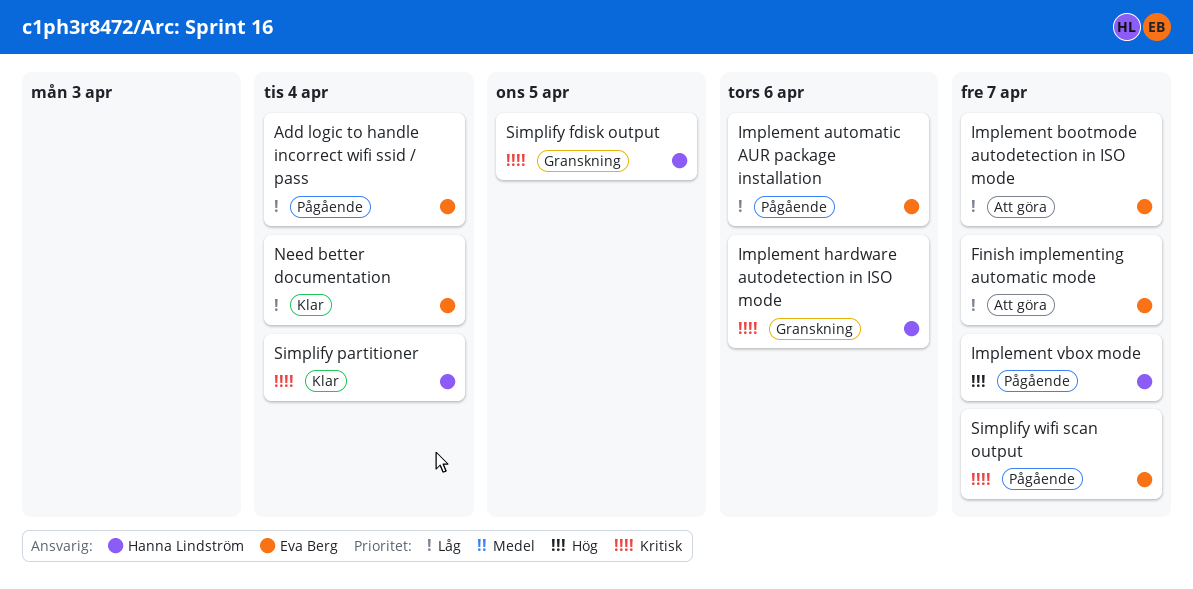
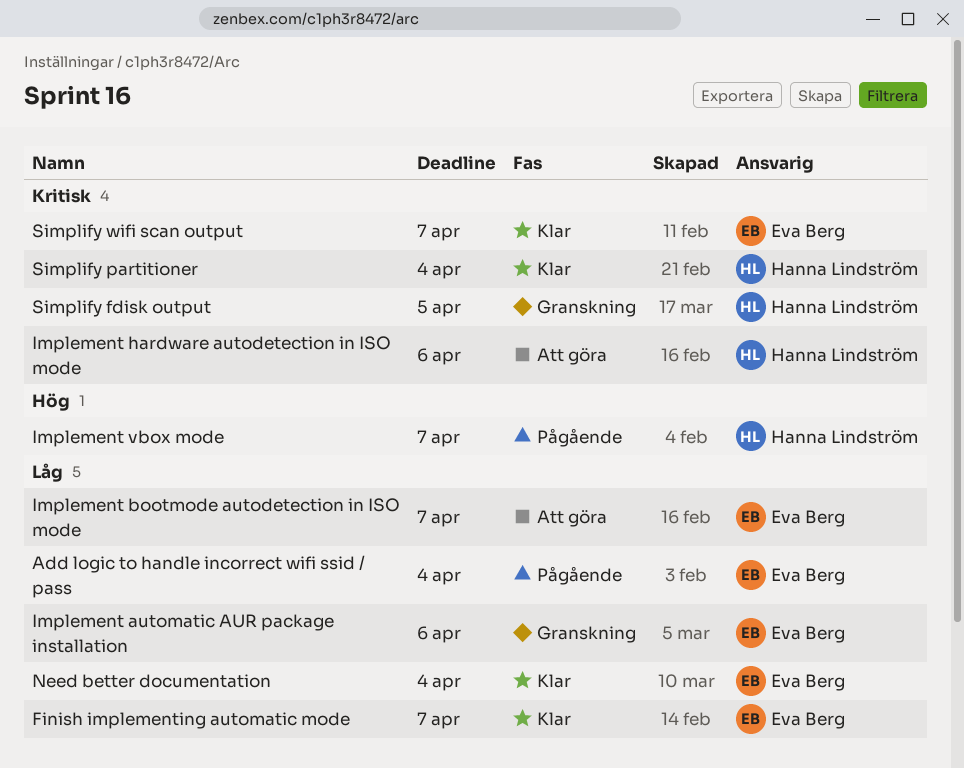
Finish implementing automatic mode, status: Att göra -> Klar
Implement automatic AUR package installation, status: Pågående -> Granskning
Implement hardware autodetection in ISO mode, status: Granskning -> Att göra
Simplify wifi scan output, status: Pågående -> Klar

